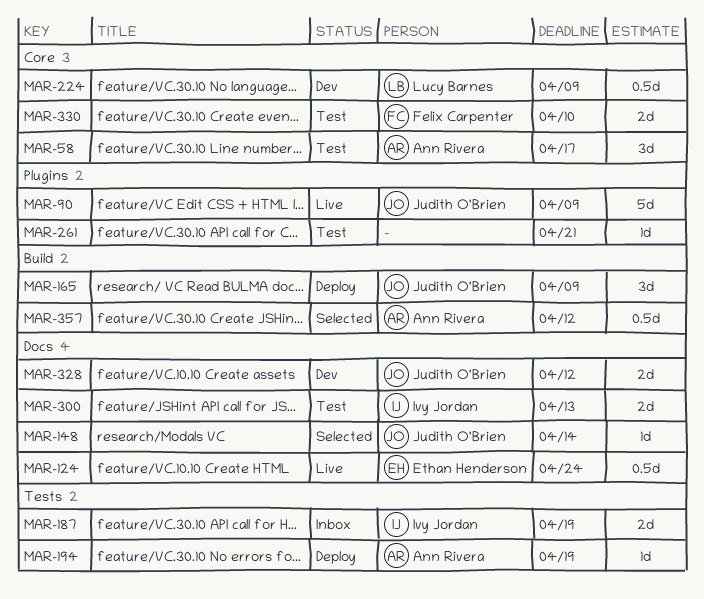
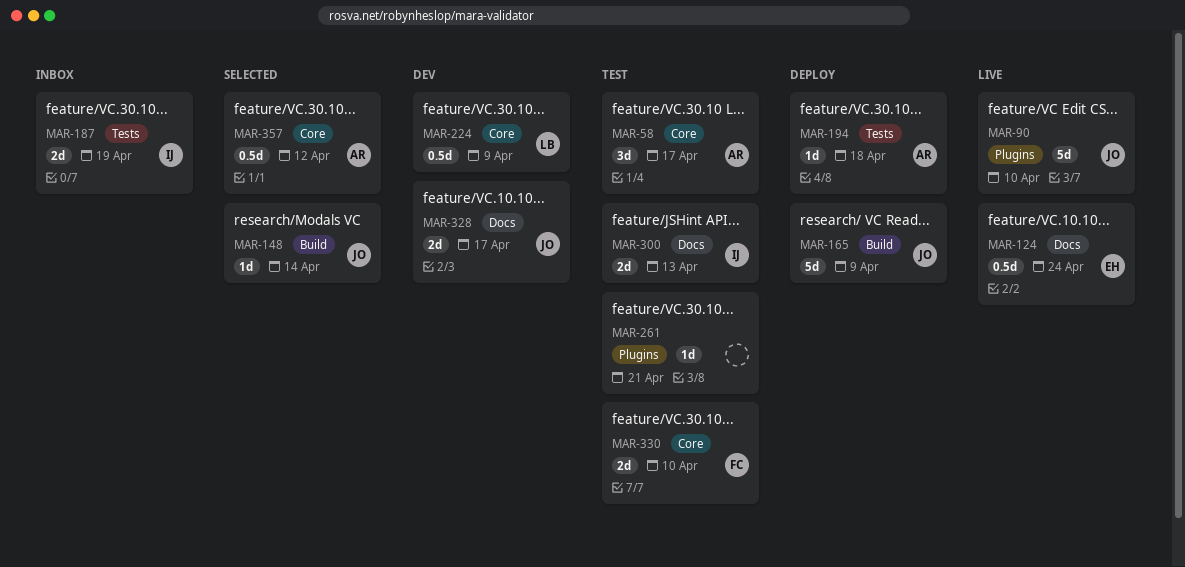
MAR-90, due: Apr 9 -> Apr 10
MAR-148, label: Docs -> Build
MAR-165, estimate: 3d -> 5d
MAR-194, due: Apr 19 -> Apr 18
MAR-328, due: Apr 12 -> Apr 17
MAR-357, label: Build -> Core

